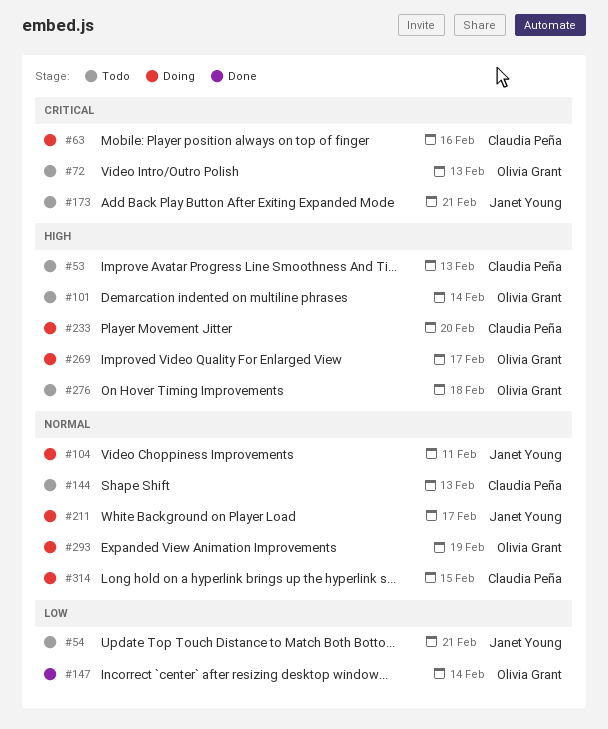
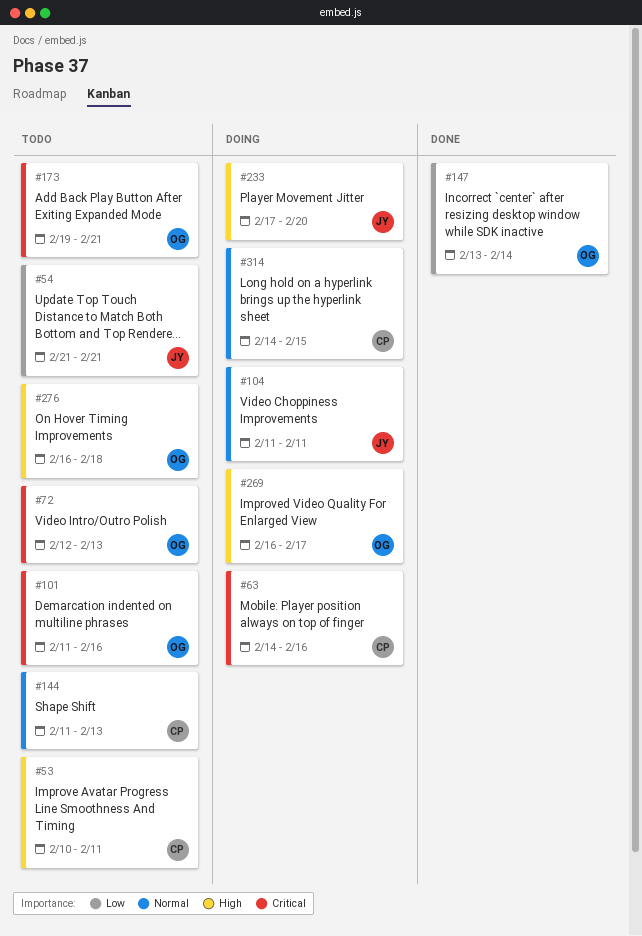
#53, due: Feb 13 -> Feb 11
#101, priority: High -> Critical
#101, due: Feb 14 -> Feb 16
#173, owner: Janet Young -> Olivia Grant
#211: present -> none
#233, owner: Claudia Peña -> Janet Young
#293: present -> none

